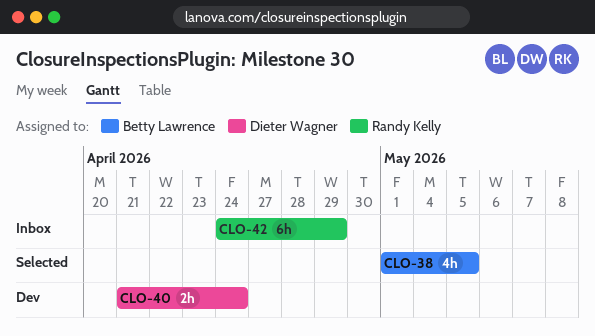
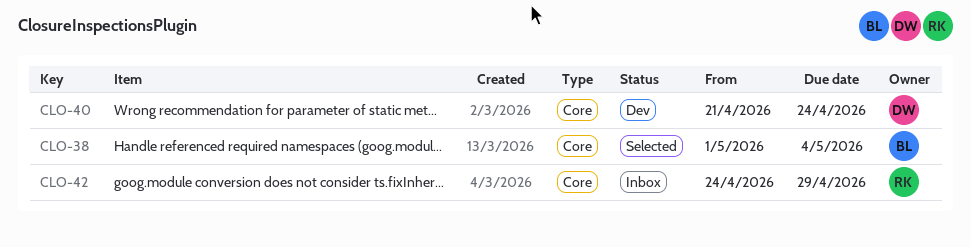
CLO-38, due: May 5 -> May 4

